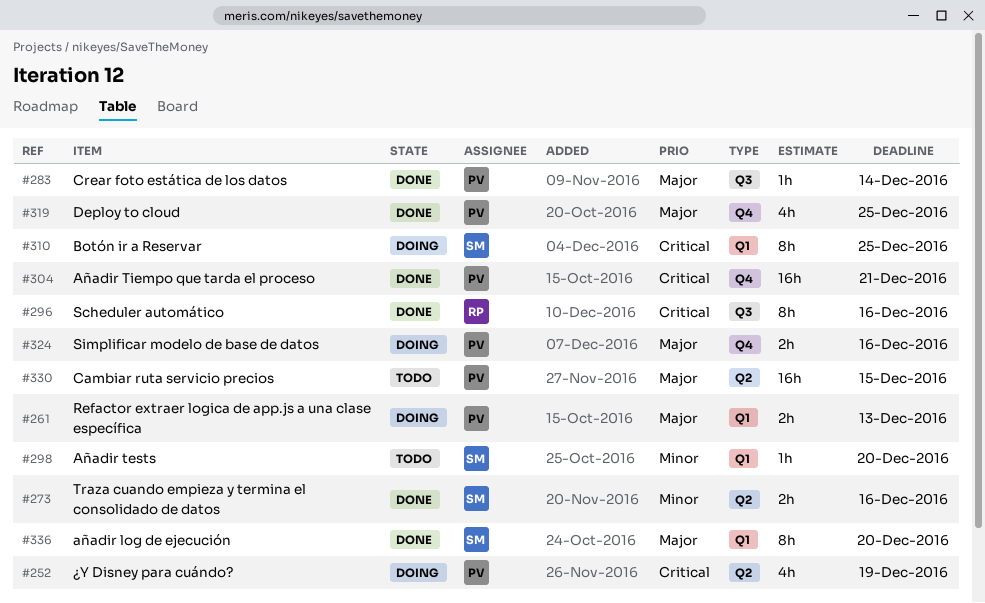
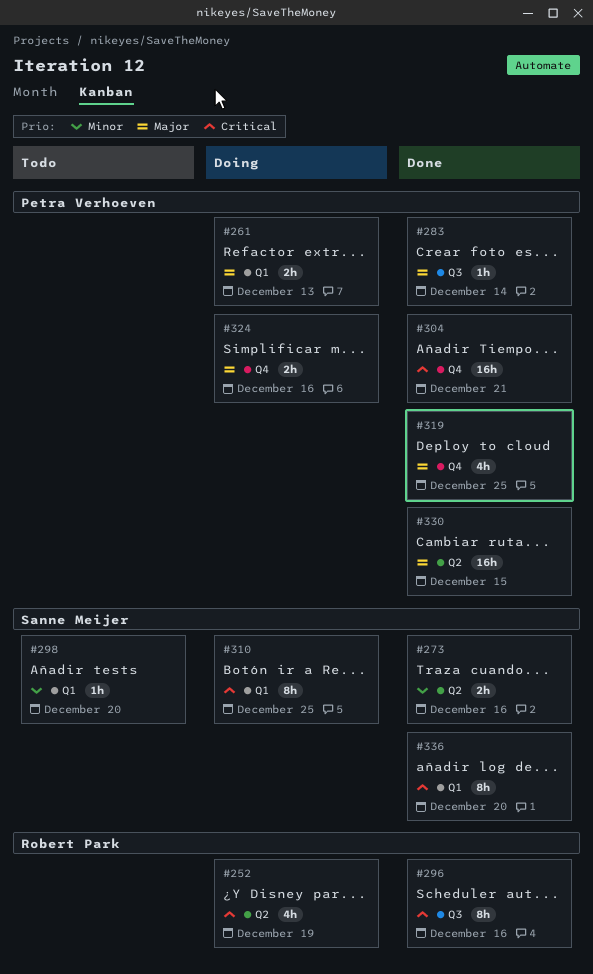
#252, owner: Petra Verhoeven -> Robert Park
#330, status: Todo -> Done
#336, priority: Major -> Critical

